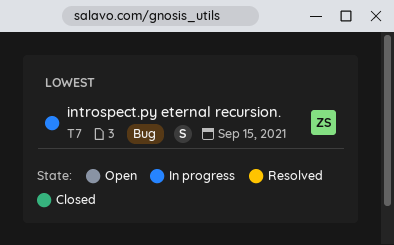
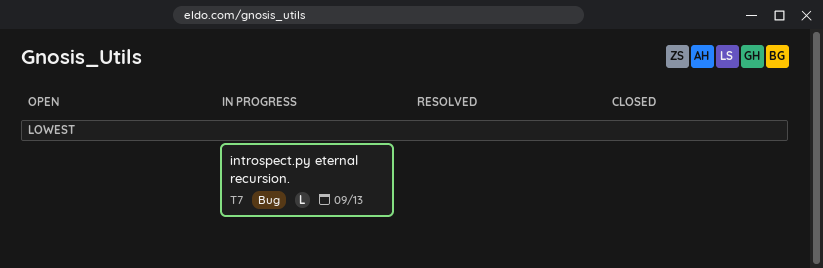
T7, estimate: S -> L
T7, due: Sep 15 -> Sep 13

